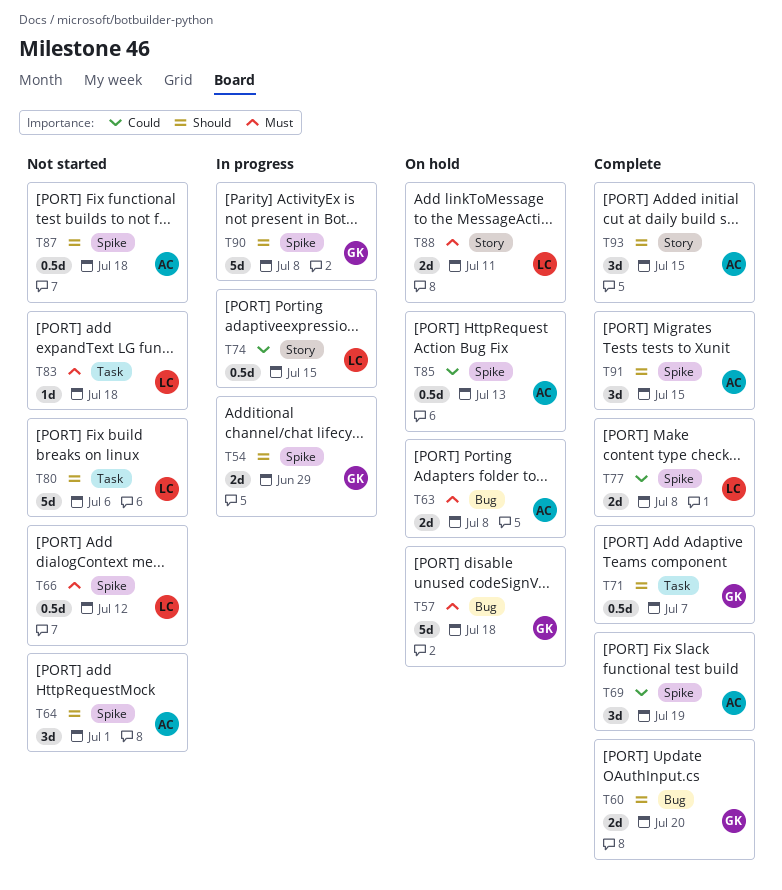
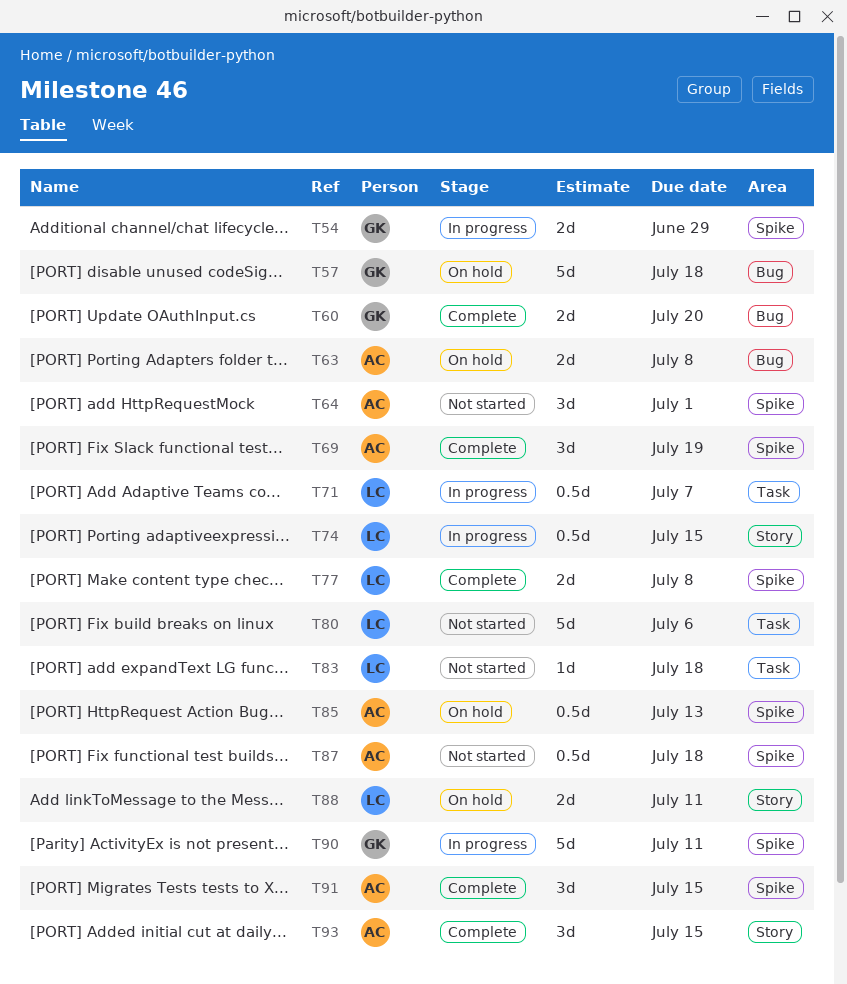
T66: present -> none
T71, status: Complete -> In progress
T71, owner: GK -> LC
T90, due: Jul 8 -> Jul 11

